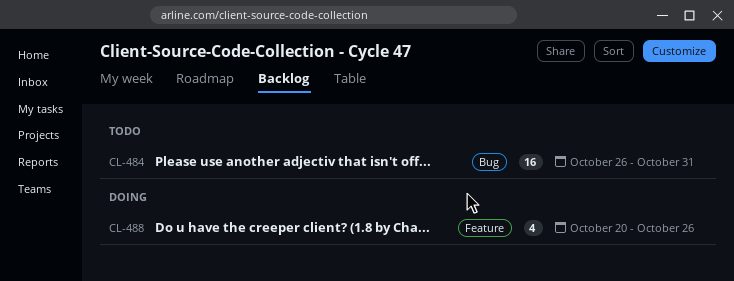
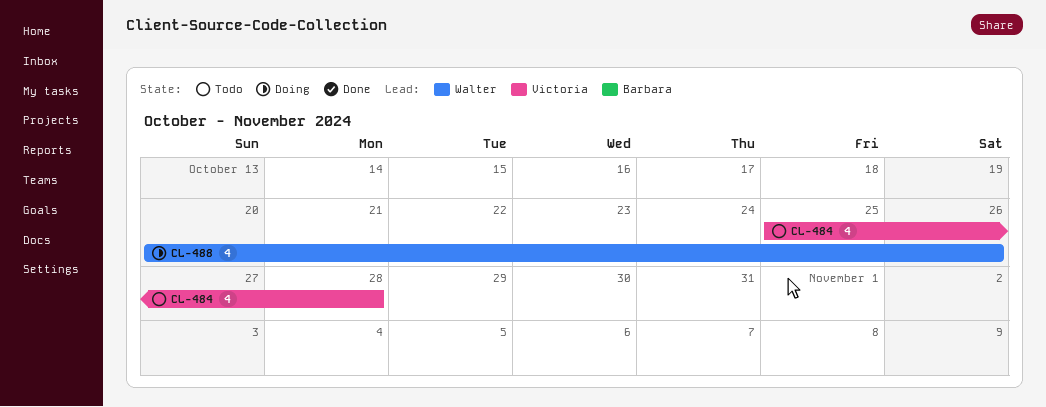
CL-484, estimate: 16 -> 4
CL-484, start: Oct 26 -> Oct 25
CL-484, due: Oct 31 -> Oct 28

